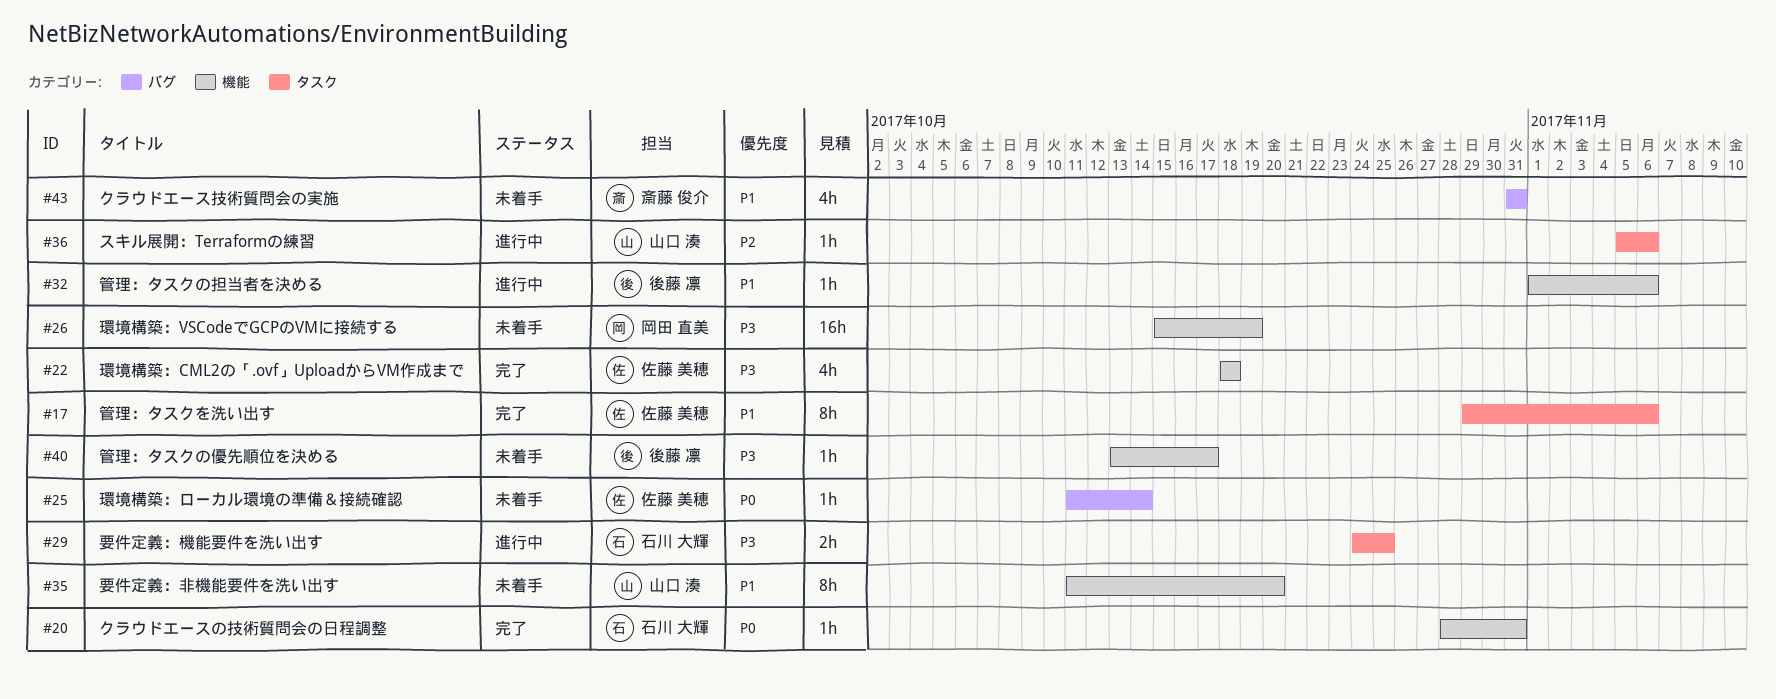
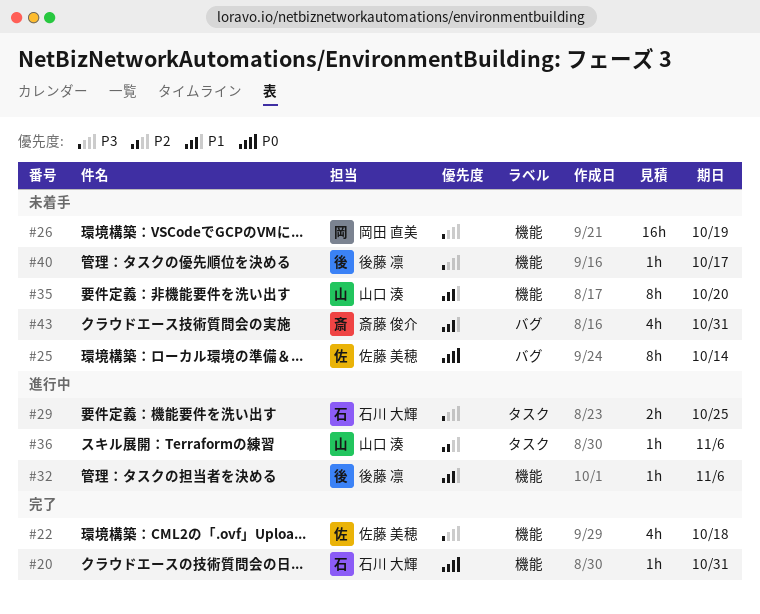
#17: present -> none
#25, estimate: 1h -> 8h

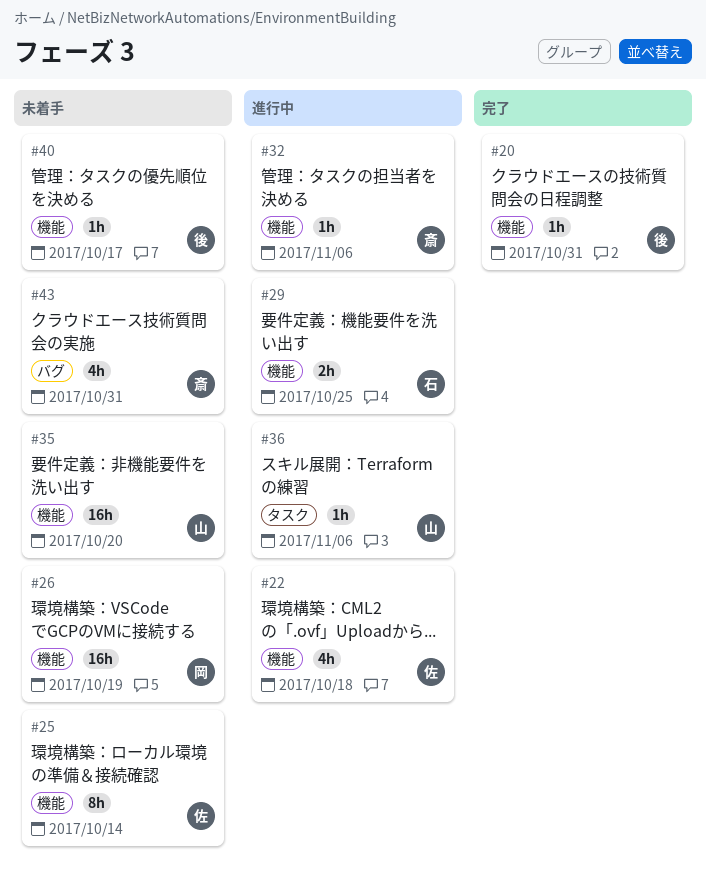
#20, owner: 石川 大輝 -> 後藤 凛
#22, status: 完了 -> 進行中
#25, label: バグ -> 機能
#29, label: タスク -> 機能
#32, owner: 後藤 凛 -> 斎藤 俊介
#35, estimate: 8h -> 16h

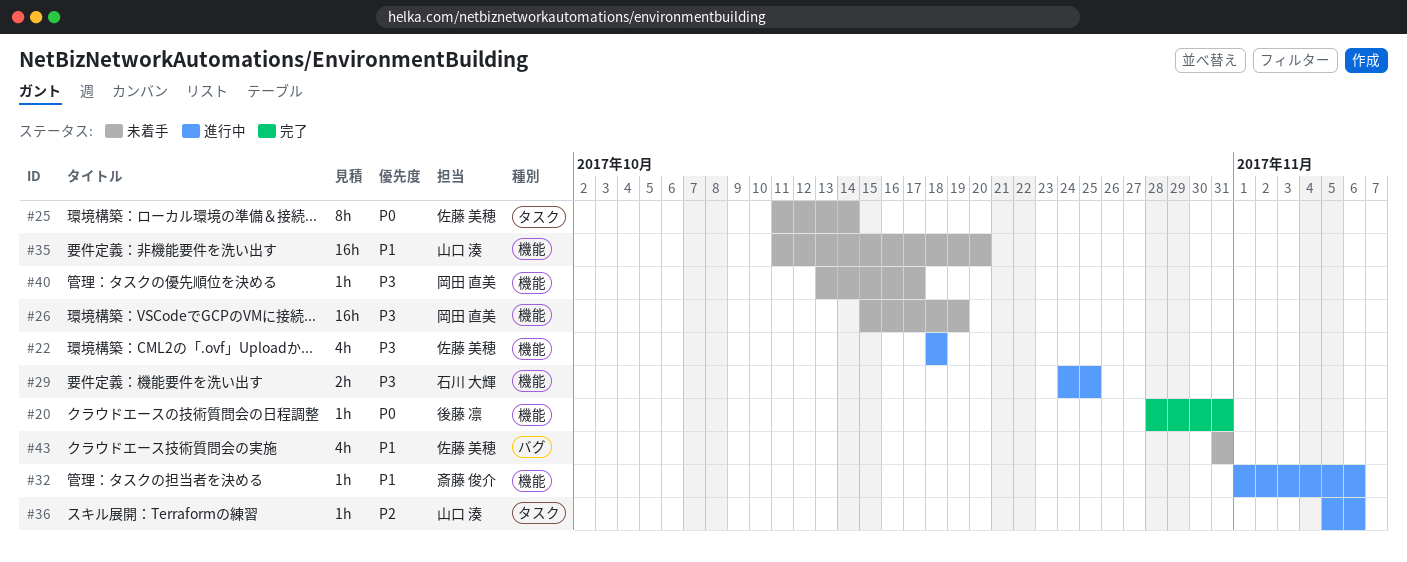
#25, label: 機能 -> タスク
#40, owner: 後藤 凛 -> 岡田 直美
#43, owner: 斎藤 俊介 -> 佐藤 美穂

